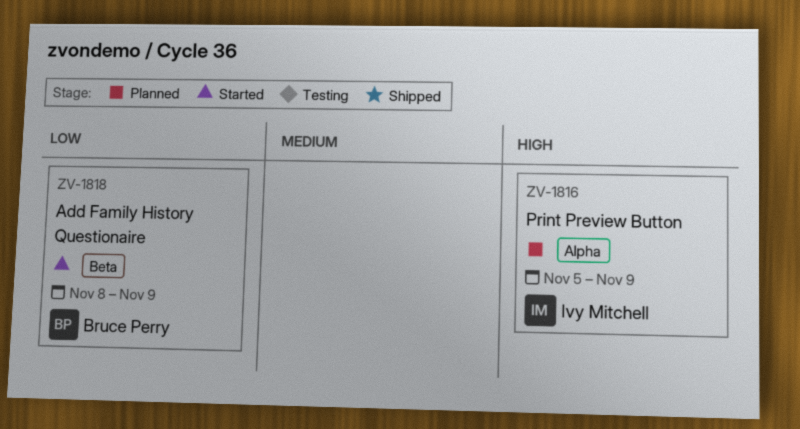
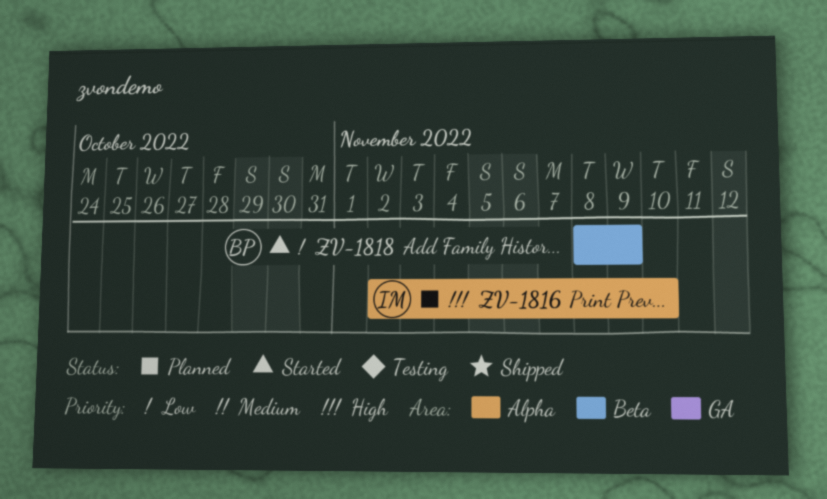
ZV-1816, start: Nov 5 -> Nov 2
ZV-1816, due: Nov 9 -> Nov 10

